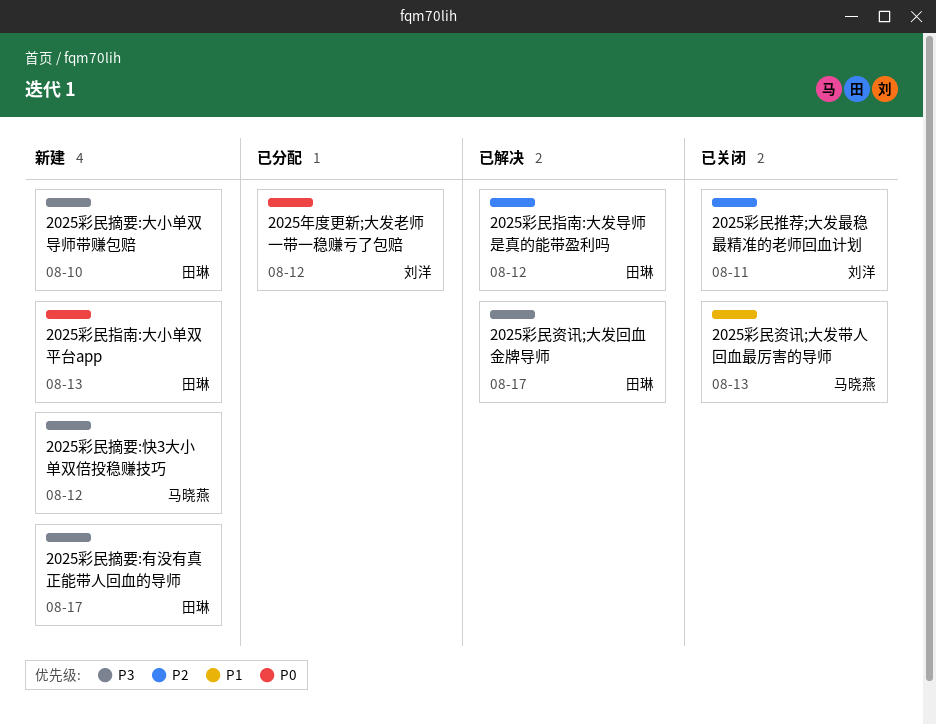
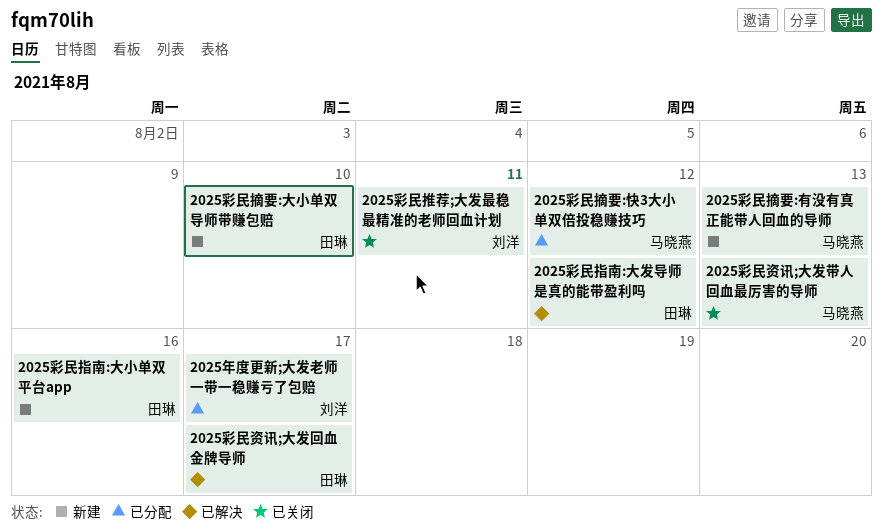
2025年度更新;大发老师一带一稳赚亏了包赔, due: Aug 12 -> Aug 17
2025彩民指南:大小单双平台app, due: Aug 13 -> Aug 16
2025彩民摘要:快3大小单双倍投稳赚技巧, status: 新建 -> 已分配
2025彩民摘要:有没有真正能带人回血的导师, owner: 田琳 -> 马晓燕
2025彩民摘要:有没有真正能带人回血的导师, due: Aug 17 -> Aug 13

